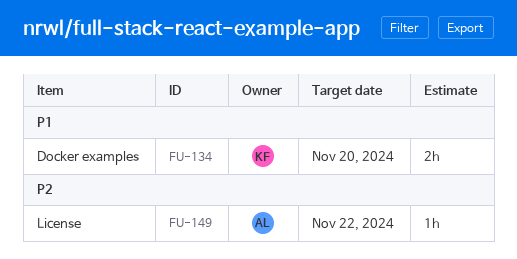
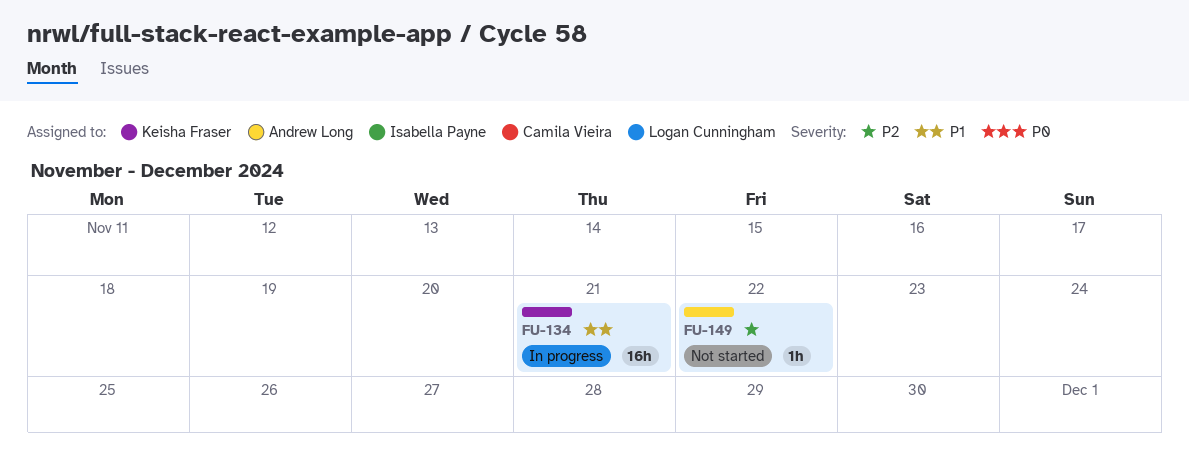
FU-134, estimate: 2h -> 16h
FU-134, due: Nov 20 -> Nov 21

